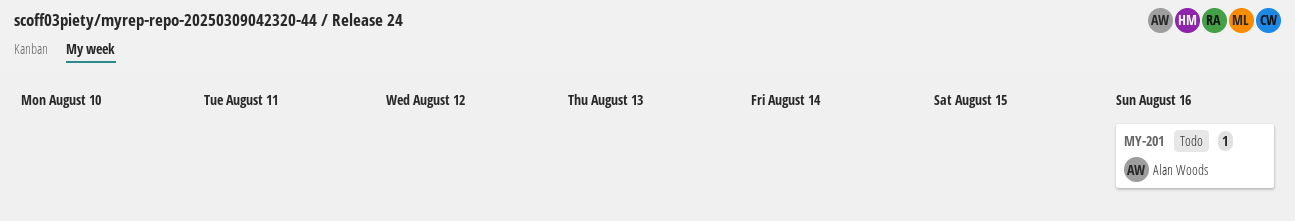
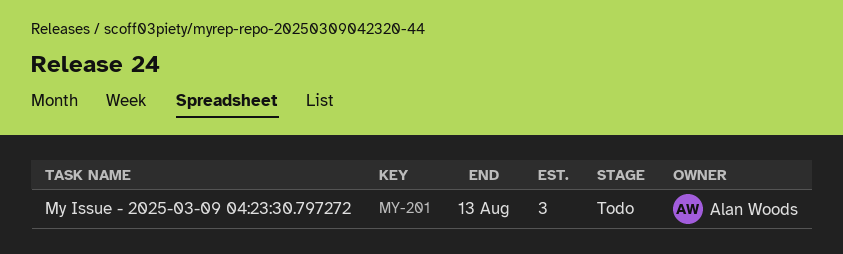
MY-201, estimate: 1 -> 3
MY-201, due: Aug 16 -> Aug 13

